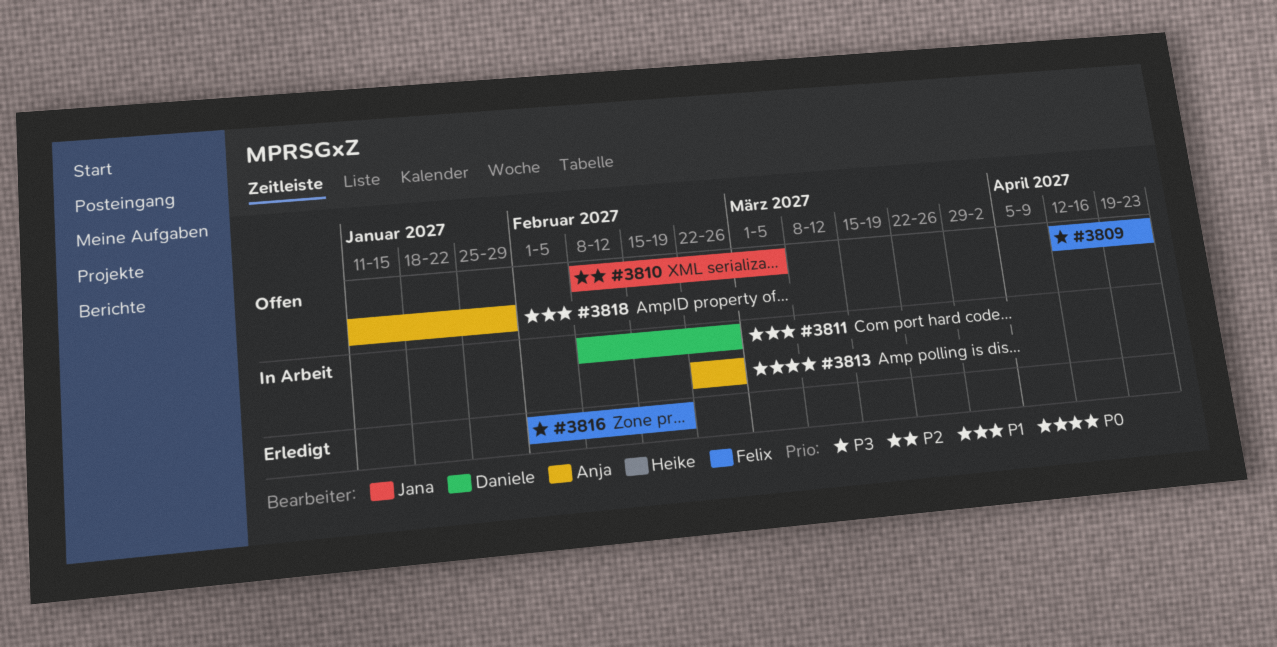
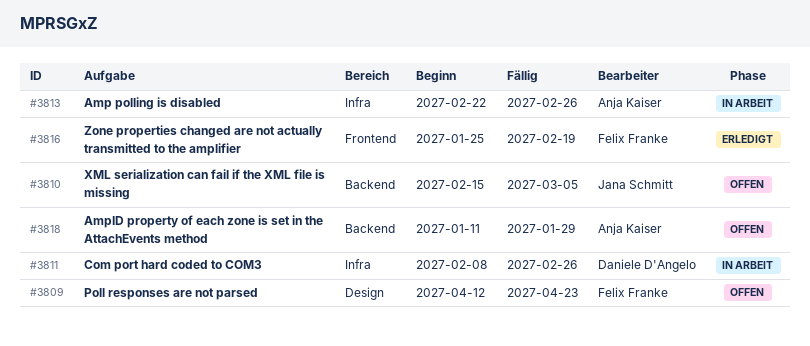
#3810, start: Feb 8 -> Feb 15
#3816, start: Feb 1 -> Jan 25

